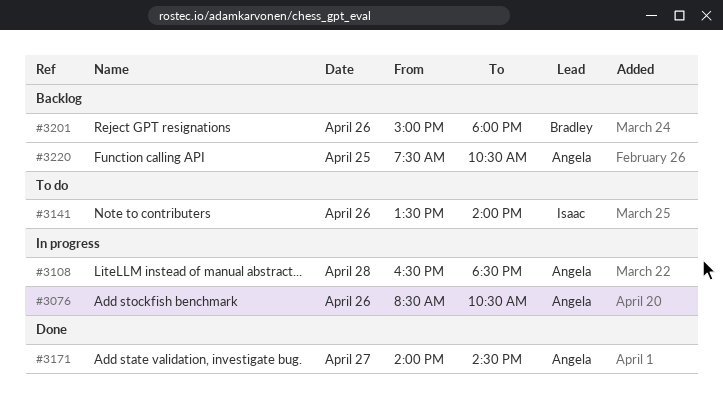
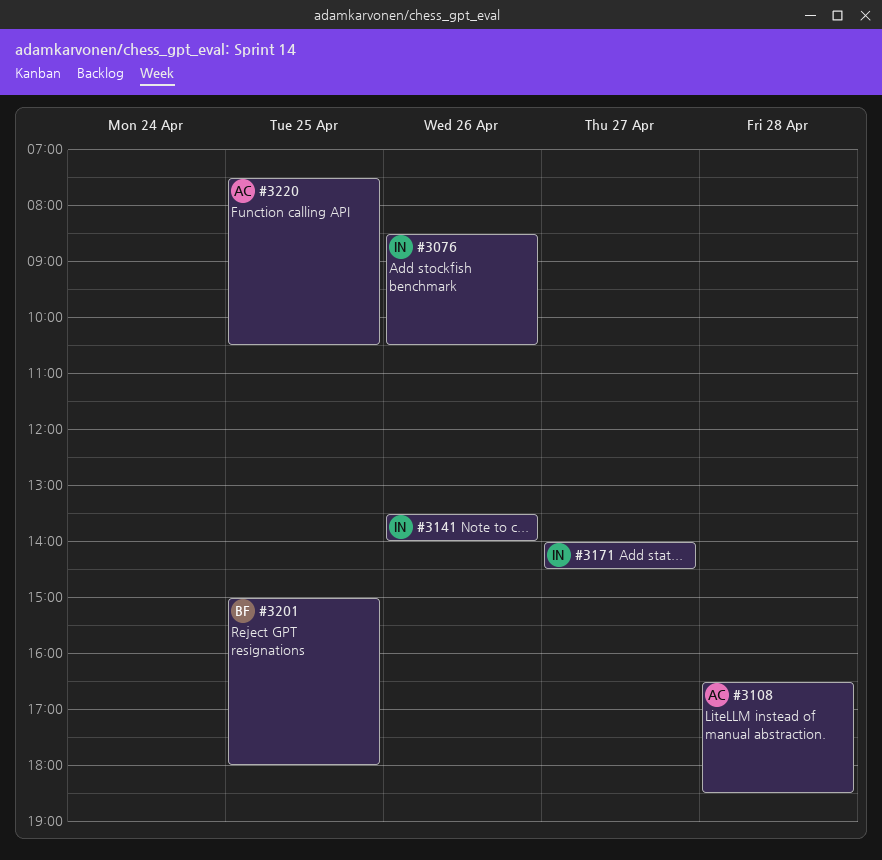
#3076, owner: Angela -> Isaac
#3171, owner: Angela -> Isaac
#3201, day: Apr 26 -> Apr 25

